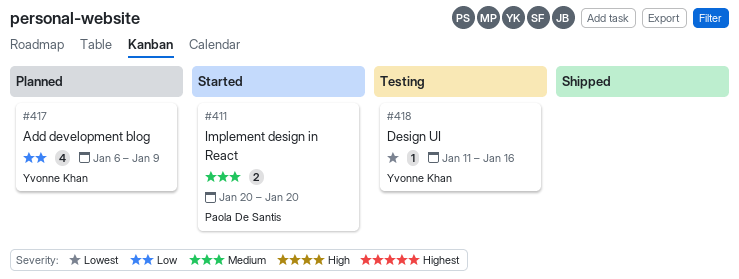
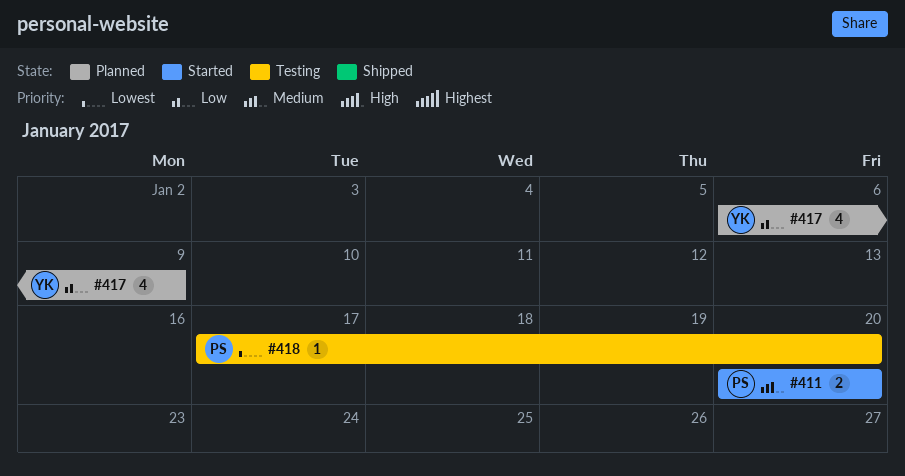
#418, owner: Yvonne Khan -> Paola De Santis
#418, start: Jan 11 -> Jan 17
#418, due: Jan 16 -> Jan 20

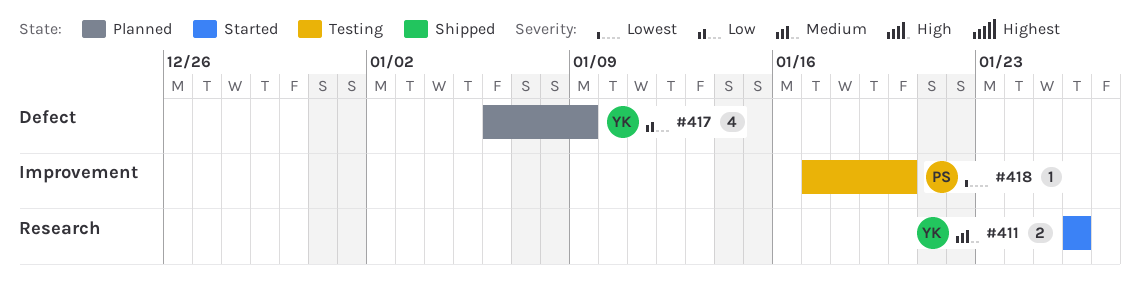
#411, owner: PS -> YK
#411, start: Jan 20 -> Jan 26
#411, due: Jan 20 -> Jan 26

